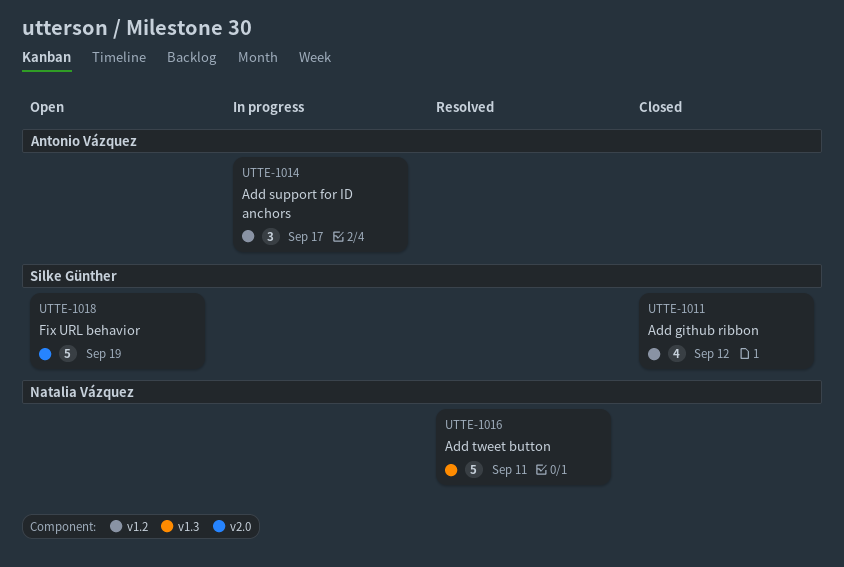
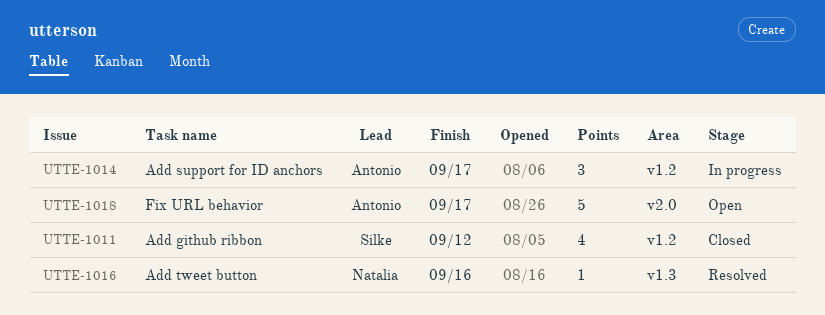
UTTE-1016, estimate: 5 -> 1
UTTE-1016, due: Sep 11 -> Sep 16
UTTE-1018, owner: Silke Günther -> Antonio Vázquez
UTTE-1018, due: Sep 19 -> Sep 17

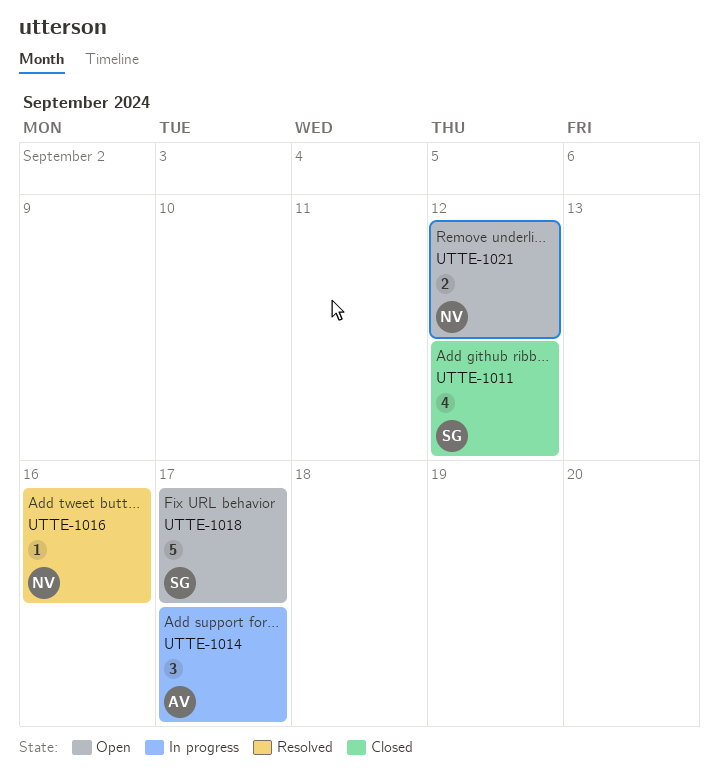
UTTE-1018, owner: Antonio -> Silke
UTTE-1021: none -> present

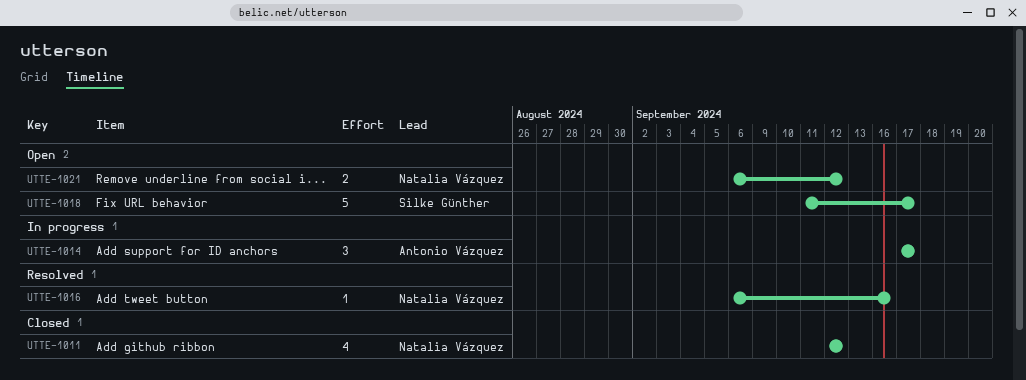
UTTE-1011, owner: Silke Günther -> Natalia Vázquez

